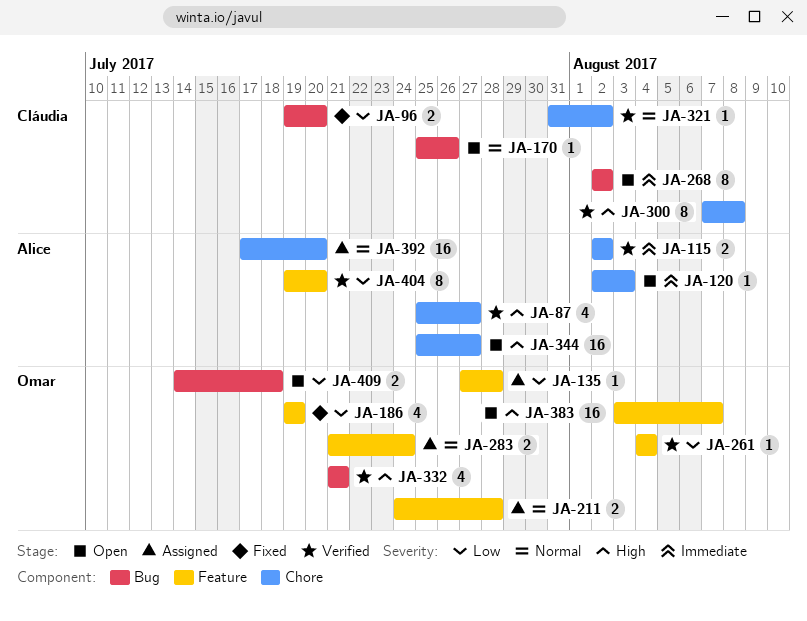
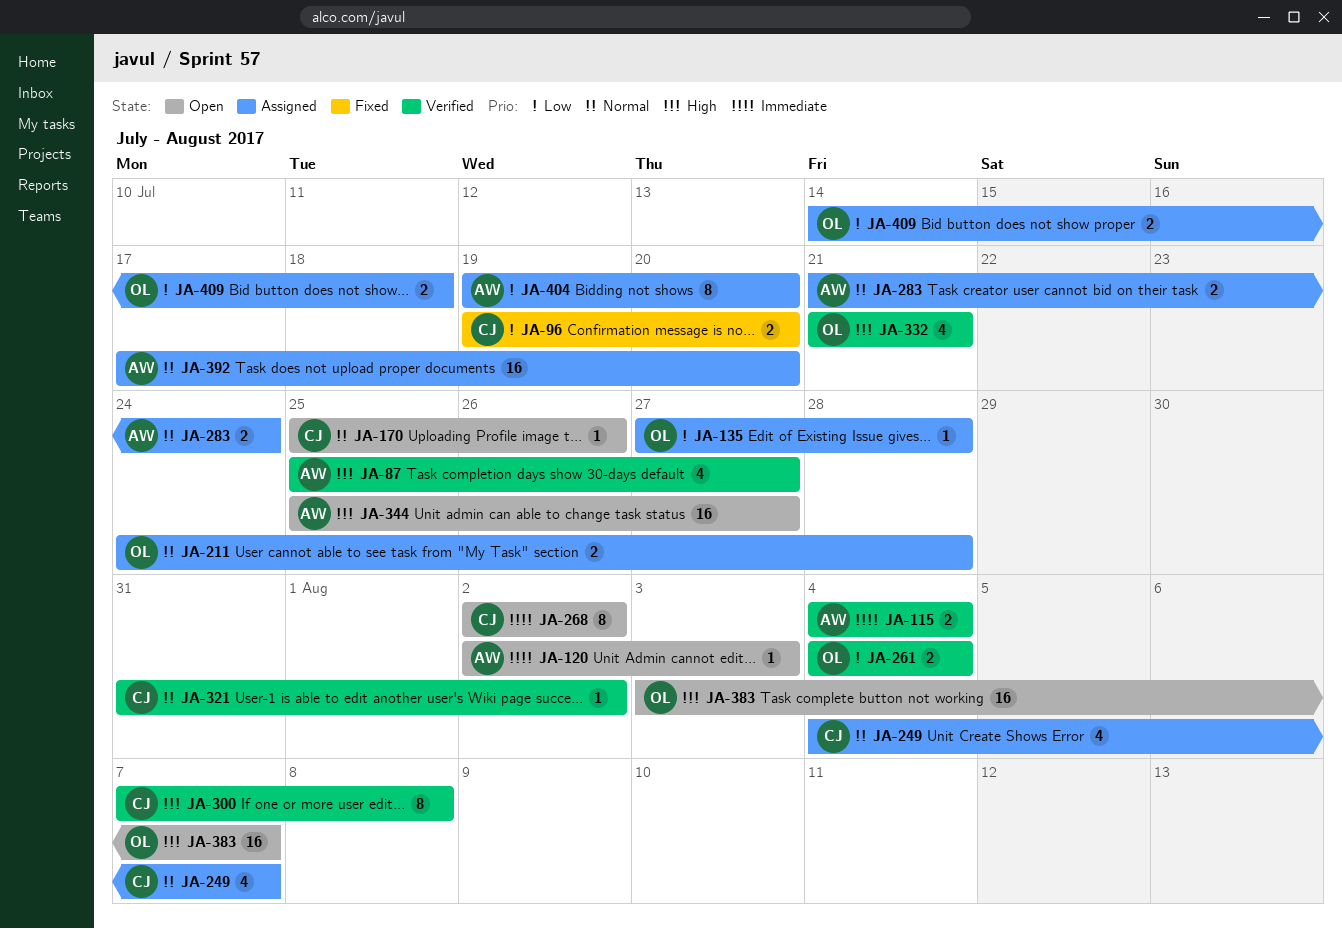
JA-115, start: Aug 2 -> Aug 4
JA-115, due: Aug 2 -> Aug 4
JA-186: present -> none
JA-249: none -> present
JA-261, estimate: 1 -> 2
JA-283, owner: Omar -> Alice
JA-404, status: Verified -> Assigned
JA-409, status: Open -> Assigned

